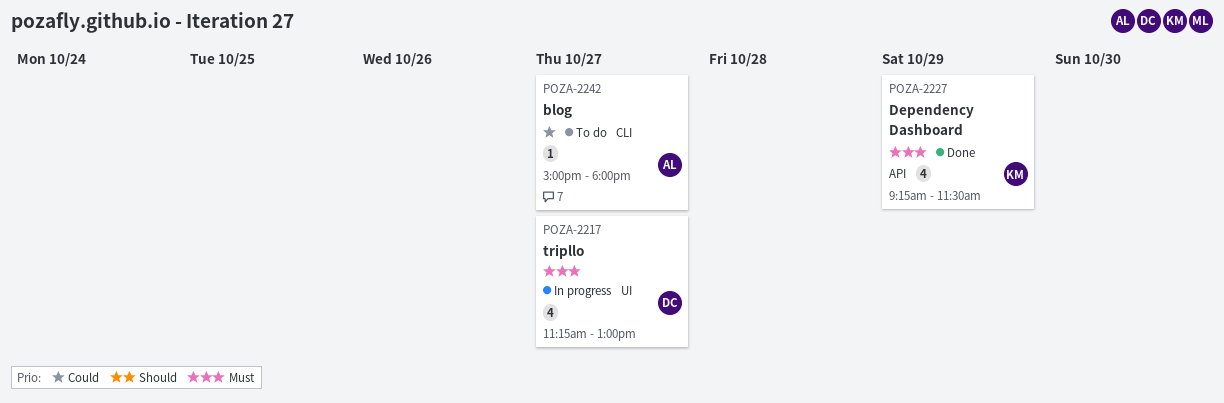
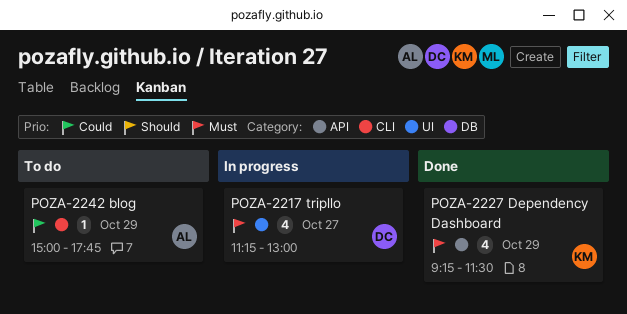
POZA-2242, day: Oct 27 -> Oct 29
POZA-2242, ends: 18:00 -> 17:45

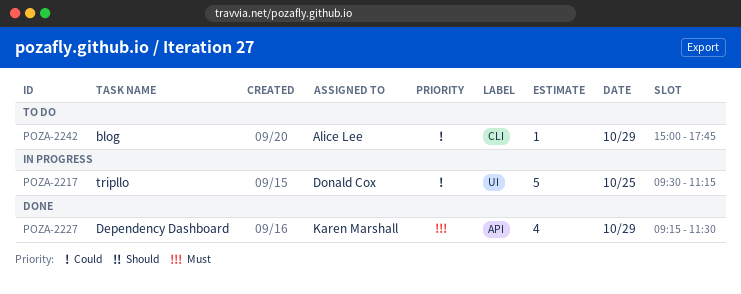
POZA-2217, priority: Must -> Could
POZA-2217, estimate: 4 -> 5
POZA-2217, day: Oct 27 -> Oct 25
POZA-2217, begins: 11:15 -> 09:30
POZA-2217, ends: 13:00 -> 11:15

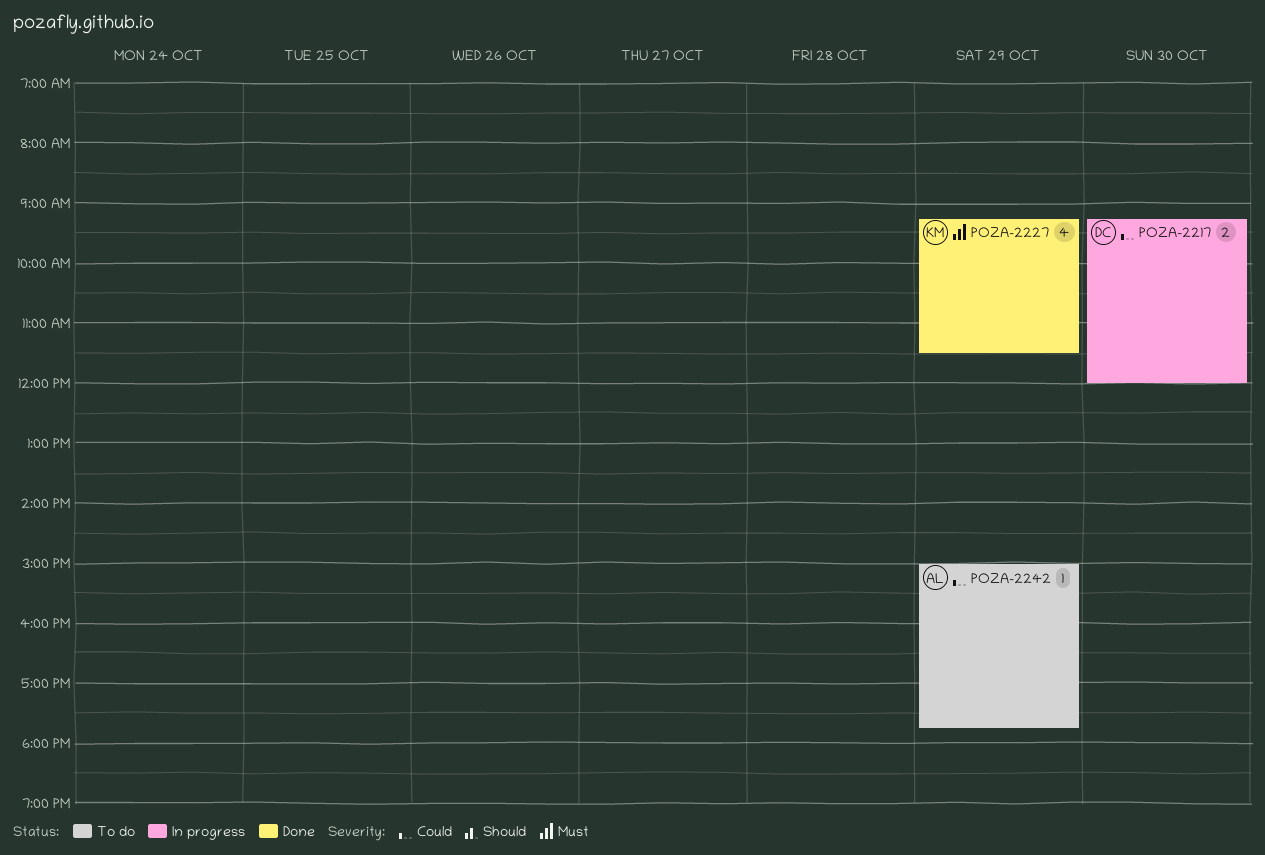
POZA-2217, estimate: 5 -> 2
POZA-2217, day: Oct 25 -> Oct 30
POZA-2217, begins: 09:30 -> 09:15
POZA-2217, ends: 11:15 -> 12:00

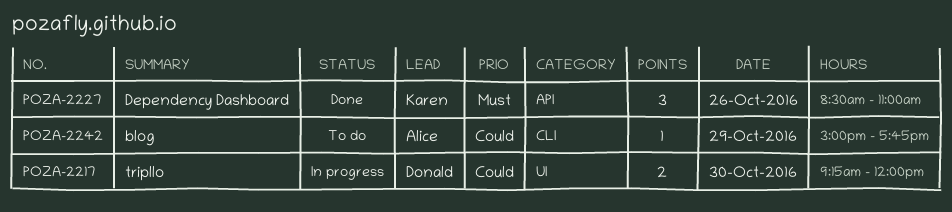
POZA-2227, estimate: 4 -> 3
POZA-2227, day: Oct 29 -> Oct 26
POZA-2227, begins: 09:15 -> 08:30
POZA-2227, ends: 11:30 -> 11:00

